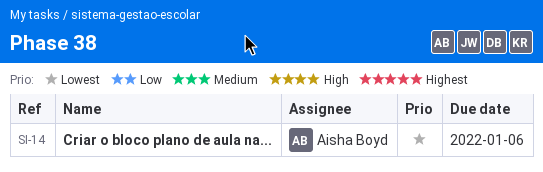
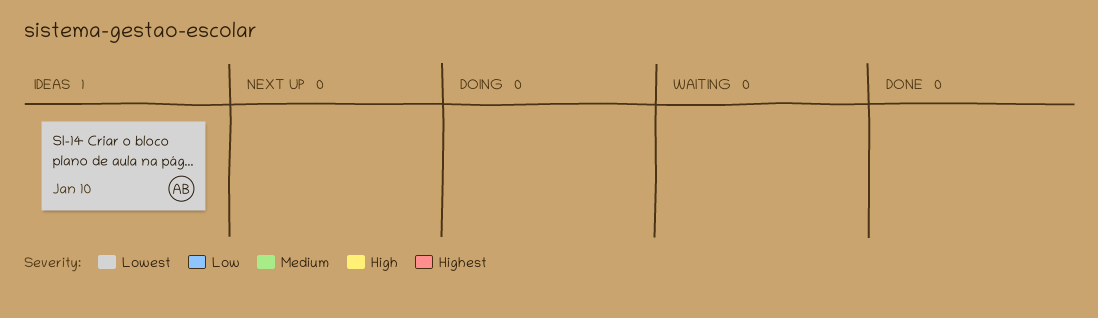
SI-14, due: Jan 6 -> Jan 10

